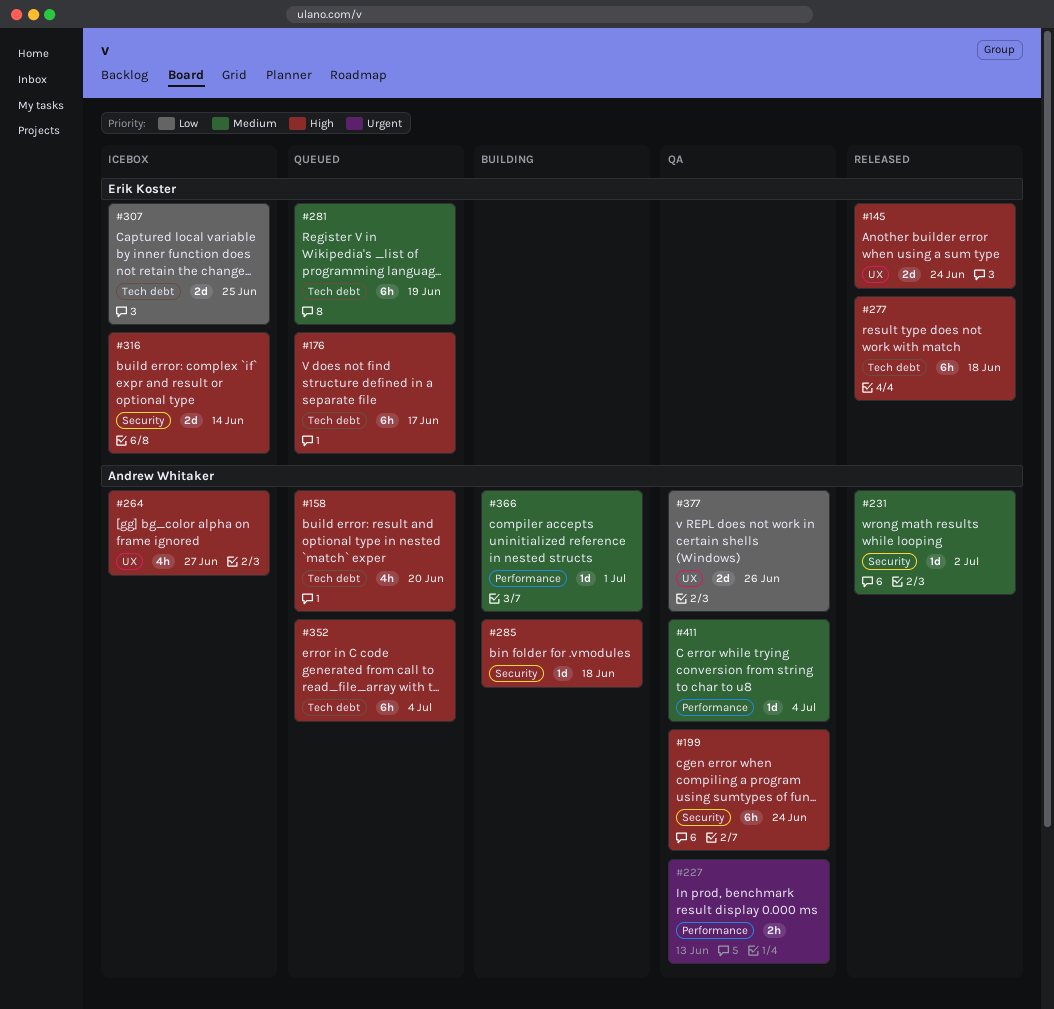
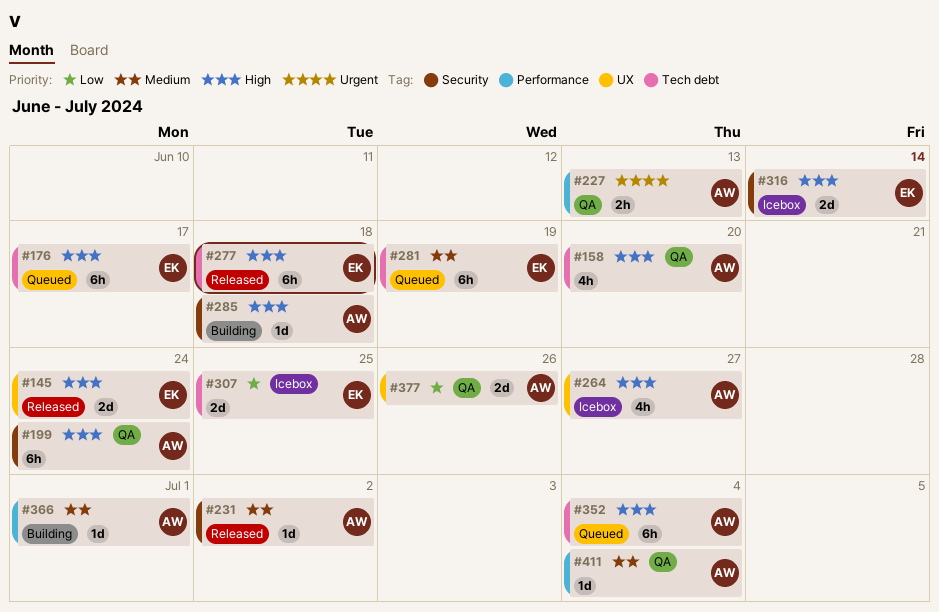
#158, status: Queued -> QA

